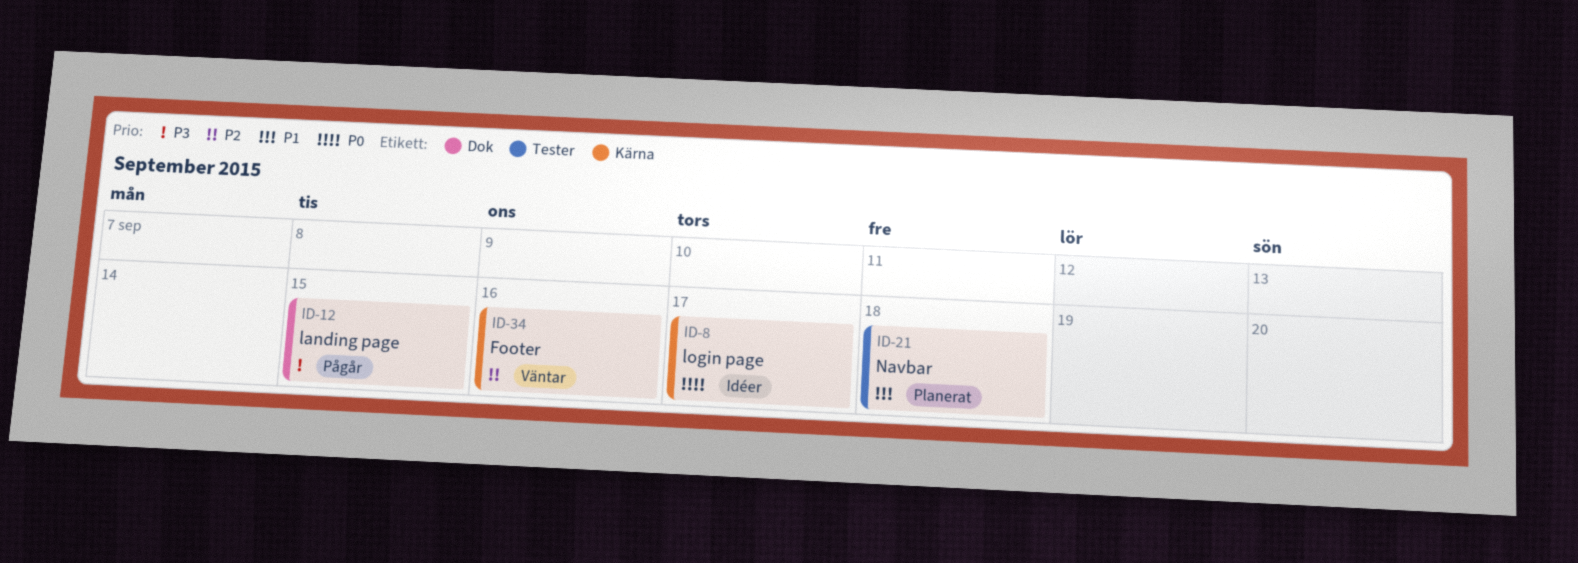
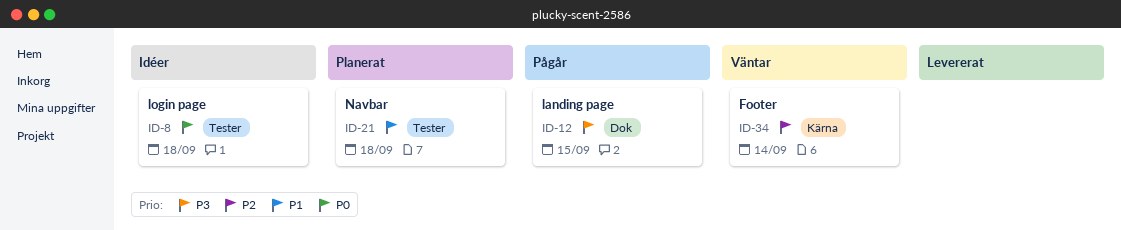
ID-8, label: Kärna -> Tester
ID-8, due: Sep 17 -> Sep 18
ID-34, due: Sep 16 -> Sep 14

